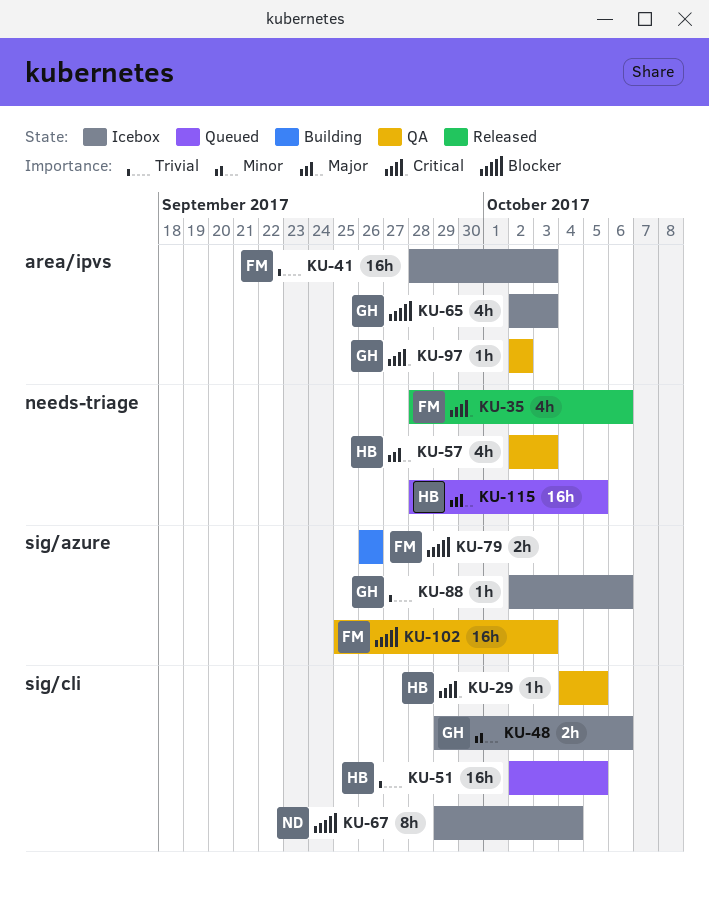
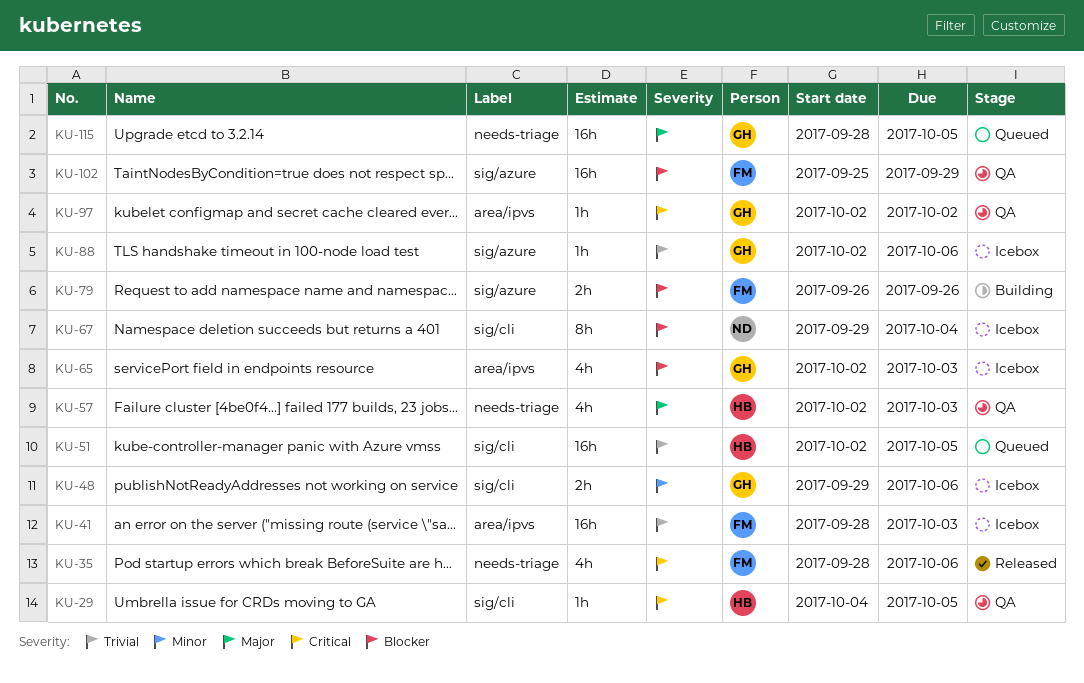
KU-102, due: Oct 3 -> Sep 29
KU-115, owner: HB -> GH

